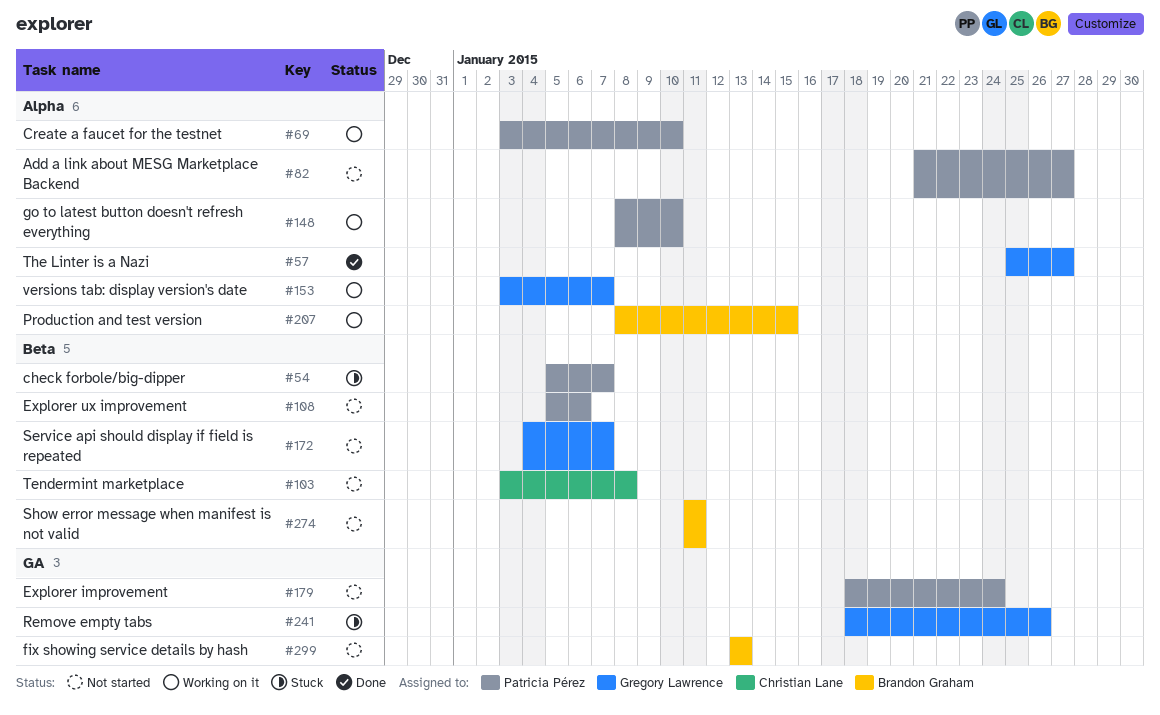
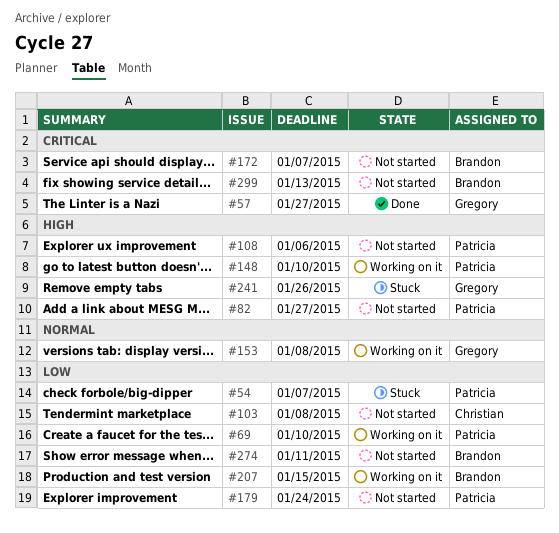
#153, due: Jan 7 -> Jan 8
#172, owner: Gregory Lawrence -> Brandon Graham

